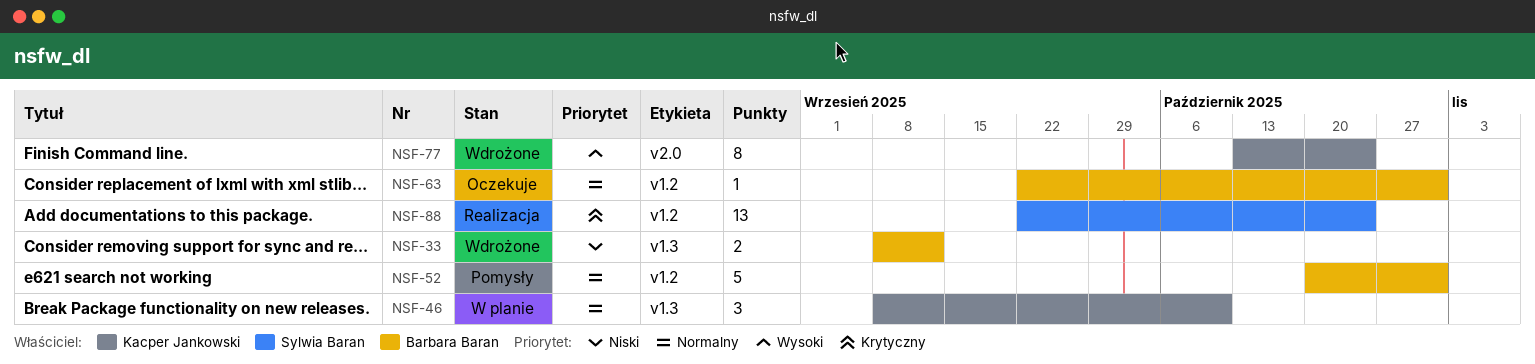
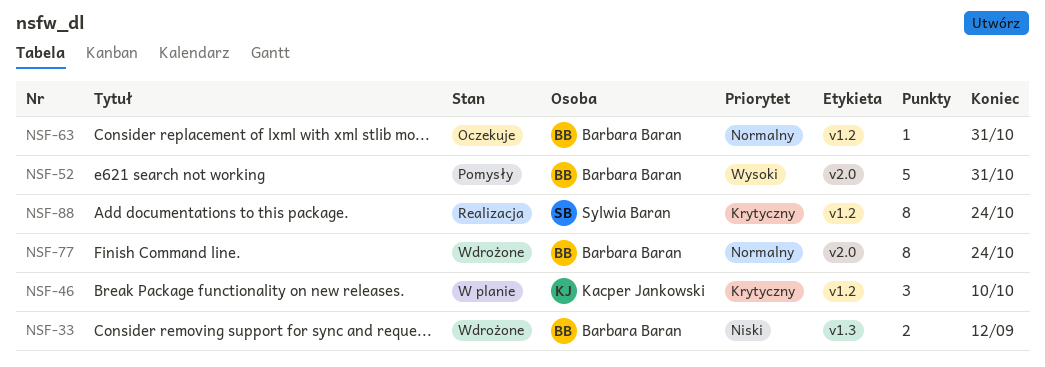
NSF-46, priority: Normalny -> Krytyczny
NSF-46, label: v1.3 -> v1.2
NSF-52, priority: Normalny -> Wysoki
NSF-52, label: v1.2 -> v2.0
NSF-77, owner: Kacper Jankowski -> Barbara Baran
NSF-77, priority: Wysoki -> Normalny
NSF-88, estimate: 13 -> 8

